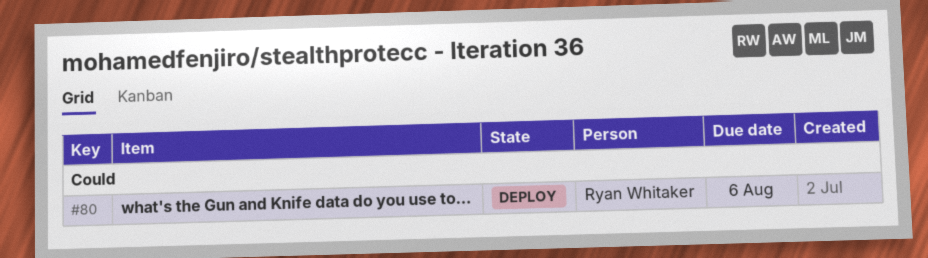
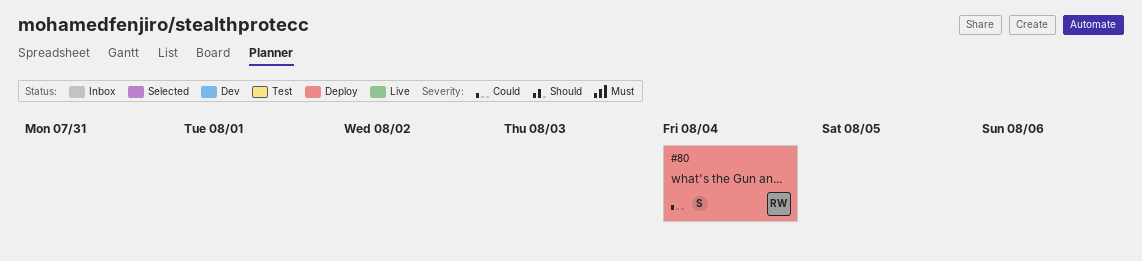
#80, due: Aug 6 -> Aug 4

